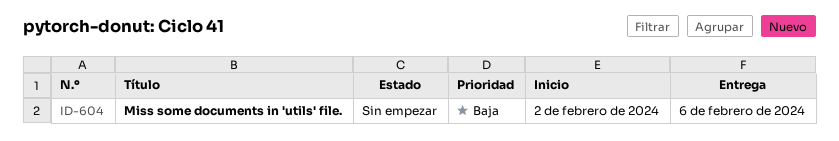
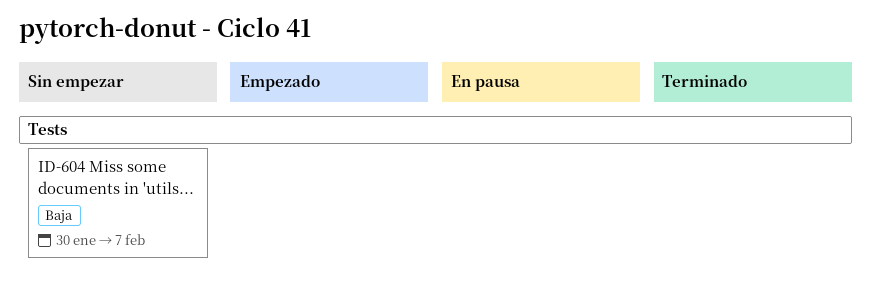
ID-604, start: Feb 2 -> Jan 30
ID-604, due: Feb 6 -> Feb 7

